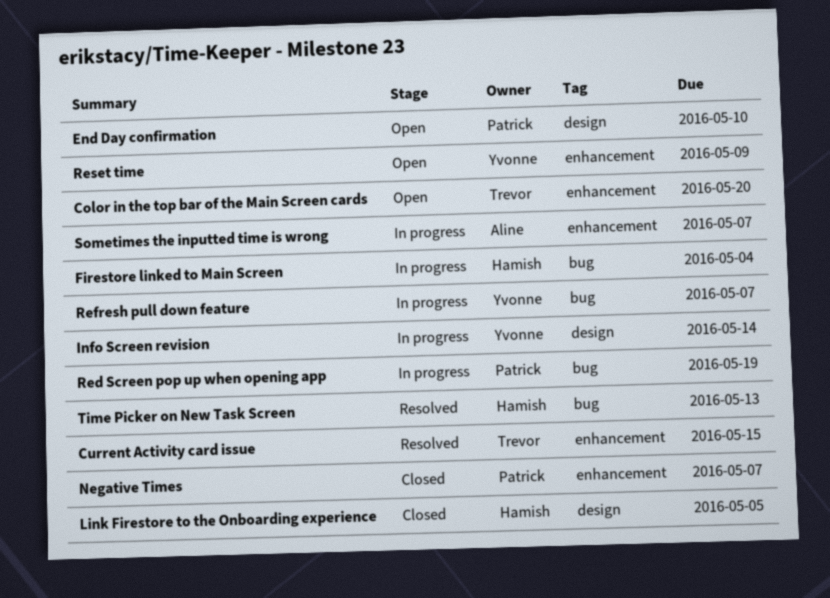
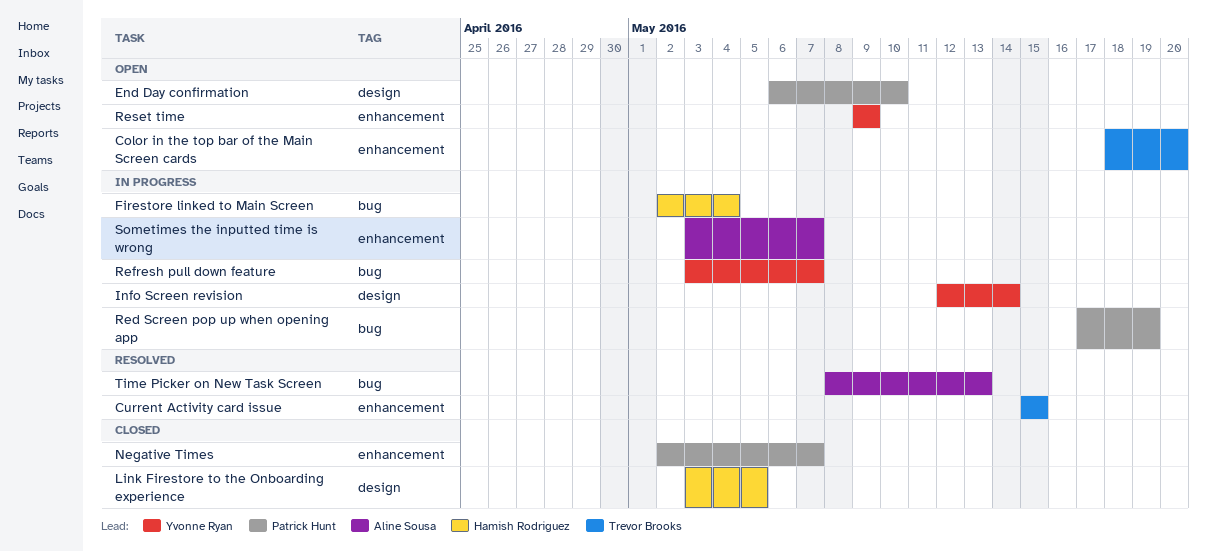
Time Picker on New Task Screen, owner: Hamish Rodriguez -> Aline Sousa

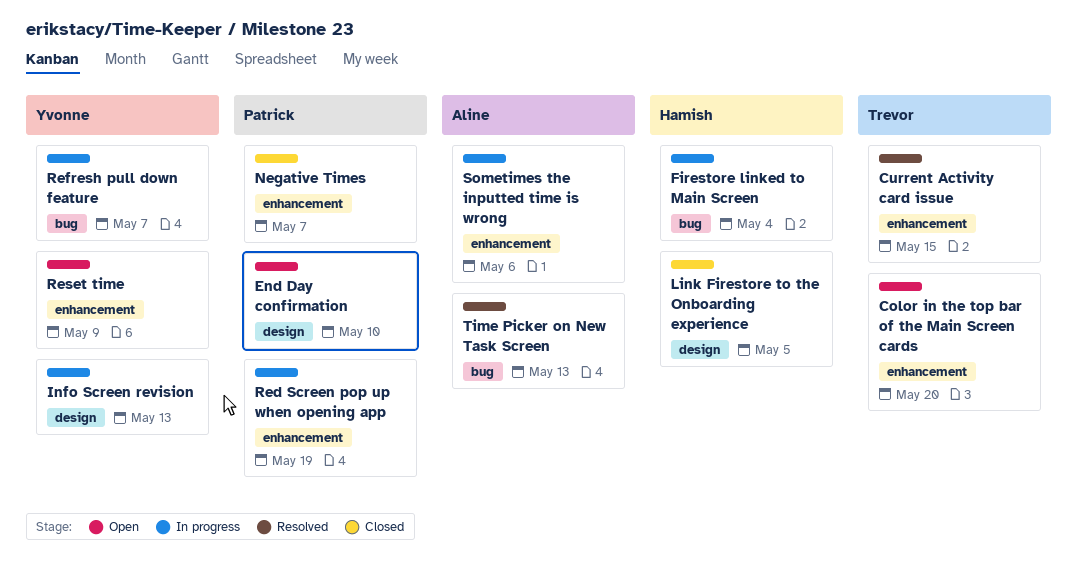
Info Screen revision, due: May 14 -> May 13
Red Screen pop up when opening app, label: bug -> enhancement
Sometimes the inputted time is wrong, due: May 7 -> May 6

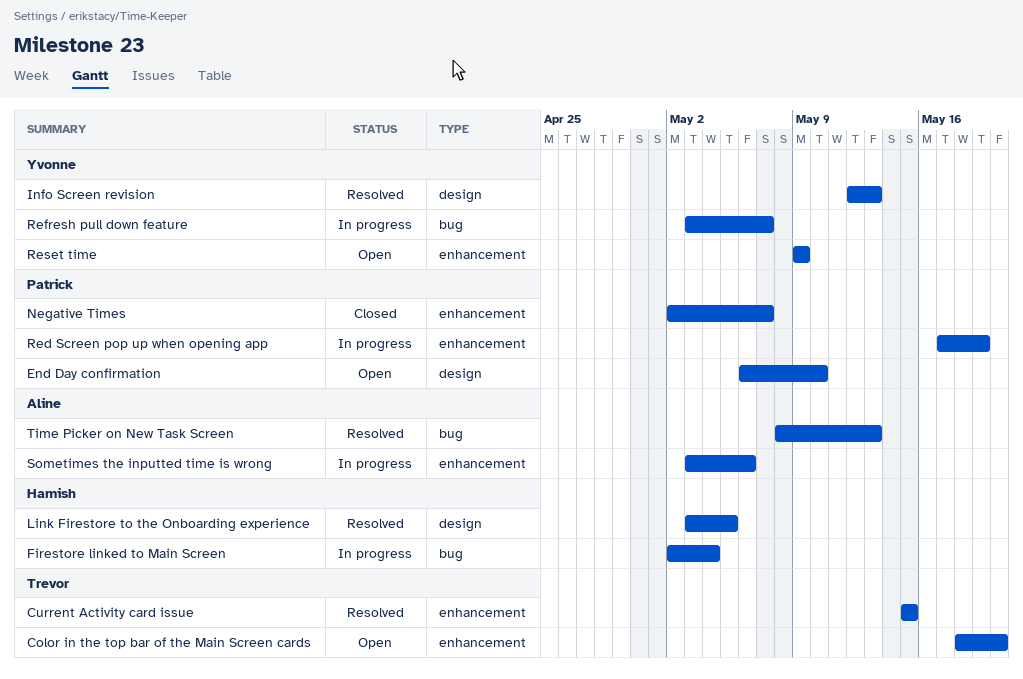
Info Screen revision, status: In progress -> Resolved
Link Firestore to the Onboarding experience, status: Closed -> Resolved

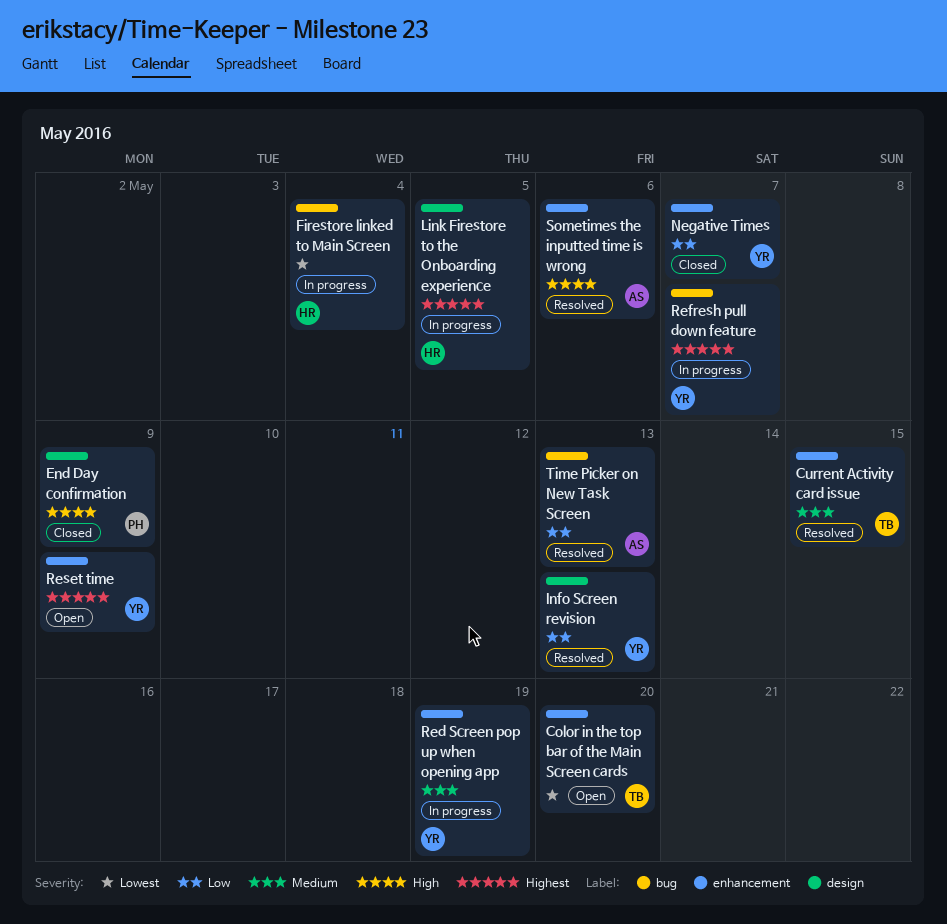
End Day confirmation, status: Open -> Closed
End Day confirmation, due: May 10 -> May 9
Link Firestore to the Onboarding experience, status: Resolved -> In progress
Negative Times, owner: Patrick -> Yvonne
Red Screen pop up when opening app, owner: Patrick -> Yvonne
Sometimes the inputted time is wrong, status: In progress -> Resolved

